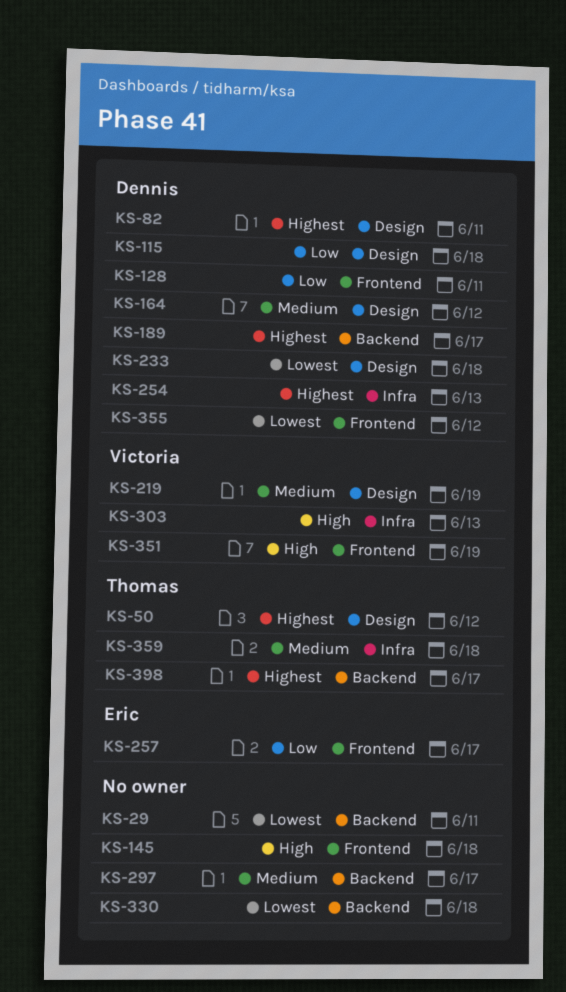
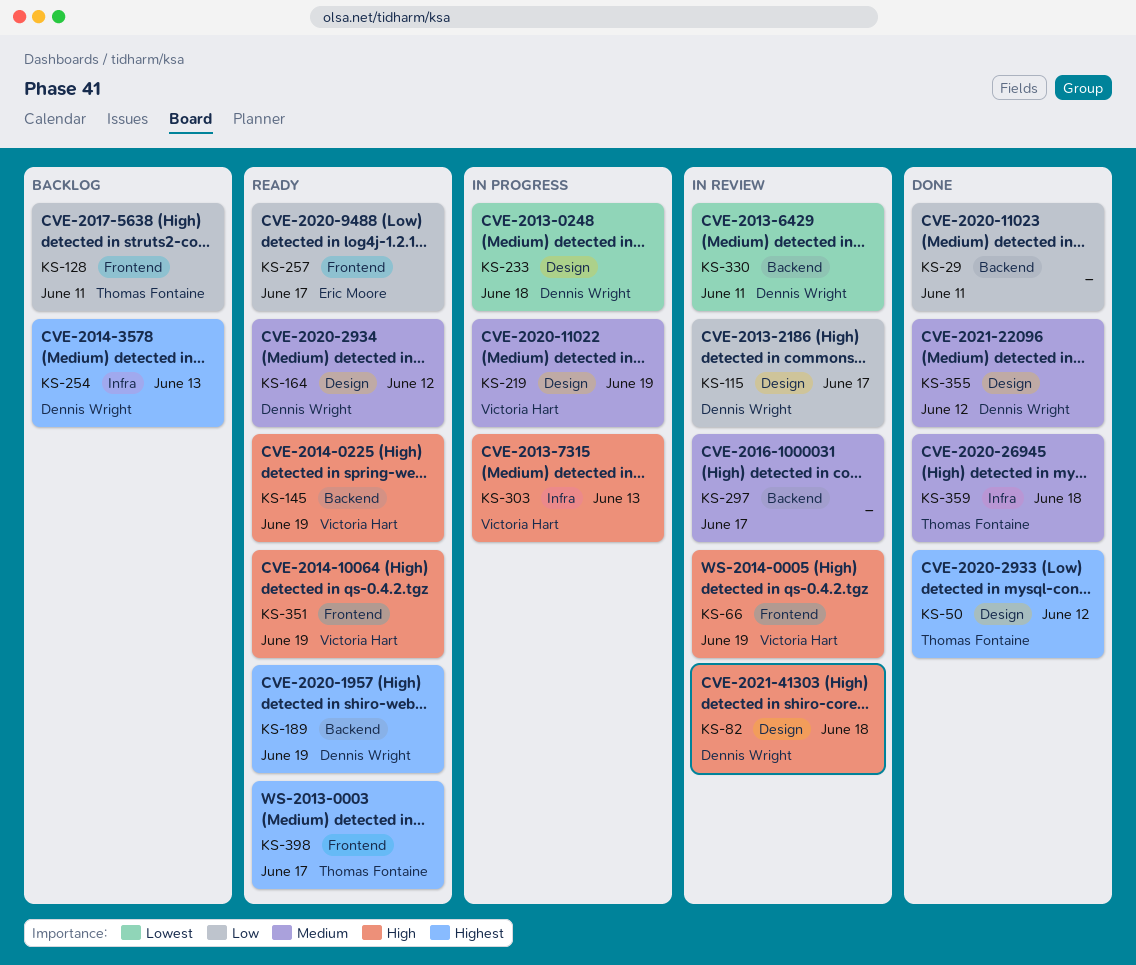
KS-29, priority: Lowest -> Low
KS-66: none -> present
KS-82, priority: Highest -> High
KS-82, due: Jun 11 -> Jun 18
KS-115, due: Jun 18 -> Jun 17
KS-128, owner: Dennis Wright -> Thomas Fontaine
KS-145, owner: none -> Victoria Hart
KS-145, label: Frontend -> Backend
KS-145, due: Jun 18 -> Jun 19
KS-189, due: Jun 17 -> Jun 19
KS-330, owner: none -> Dennis Wright
KS-330, due: Jun 18 -> Jun 11
KS-355, priority: Lowest -> Medium
KS-355, label: Frontend -> Design
KS-398, label: Backend -> Frontend

